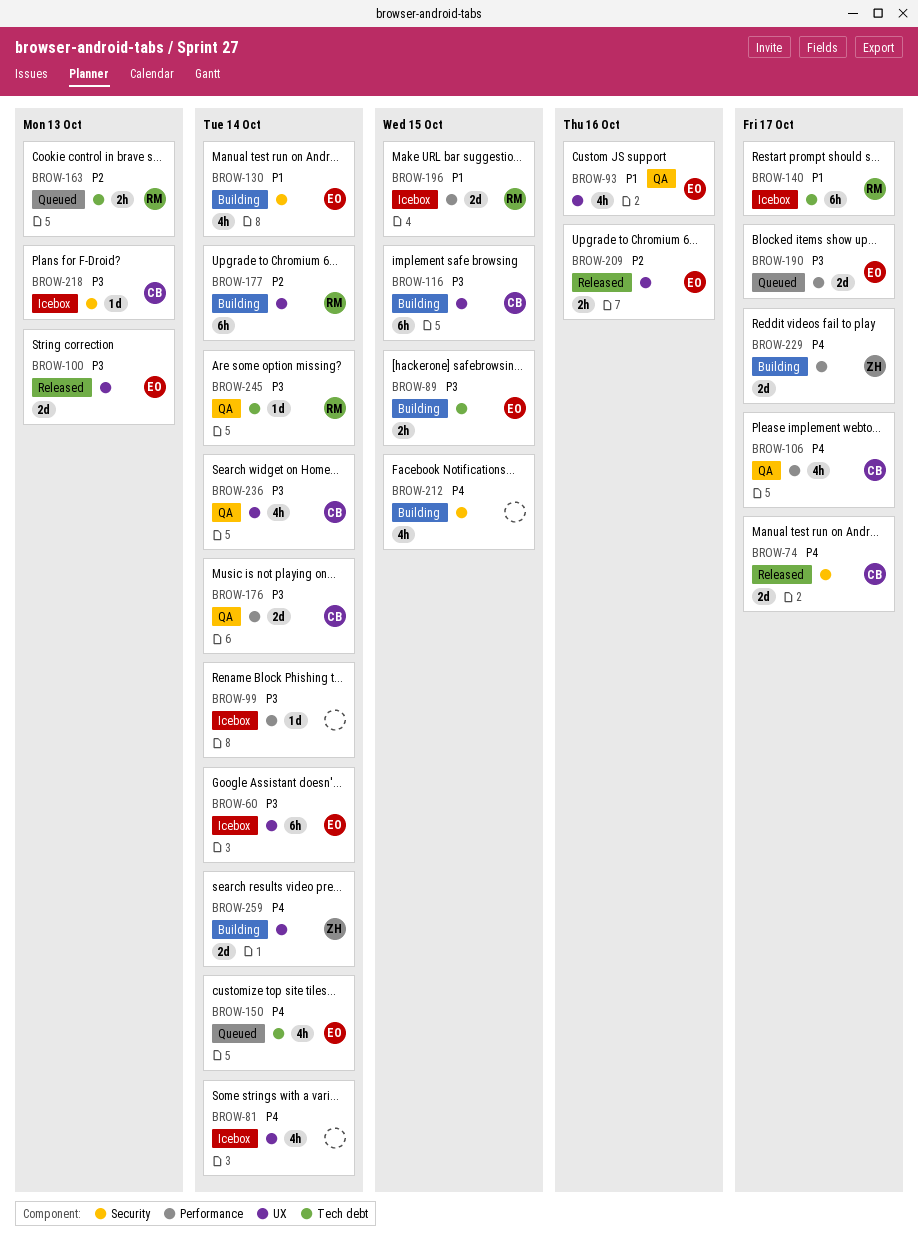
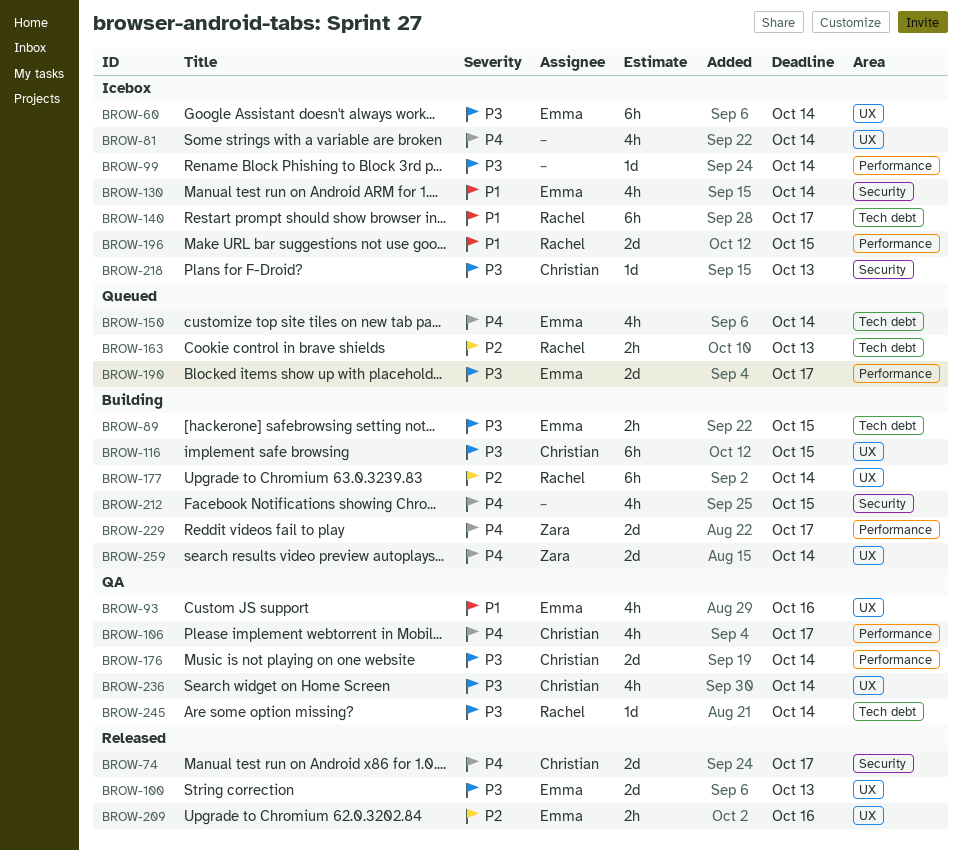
BROW-130, status: Building -> Icebox

